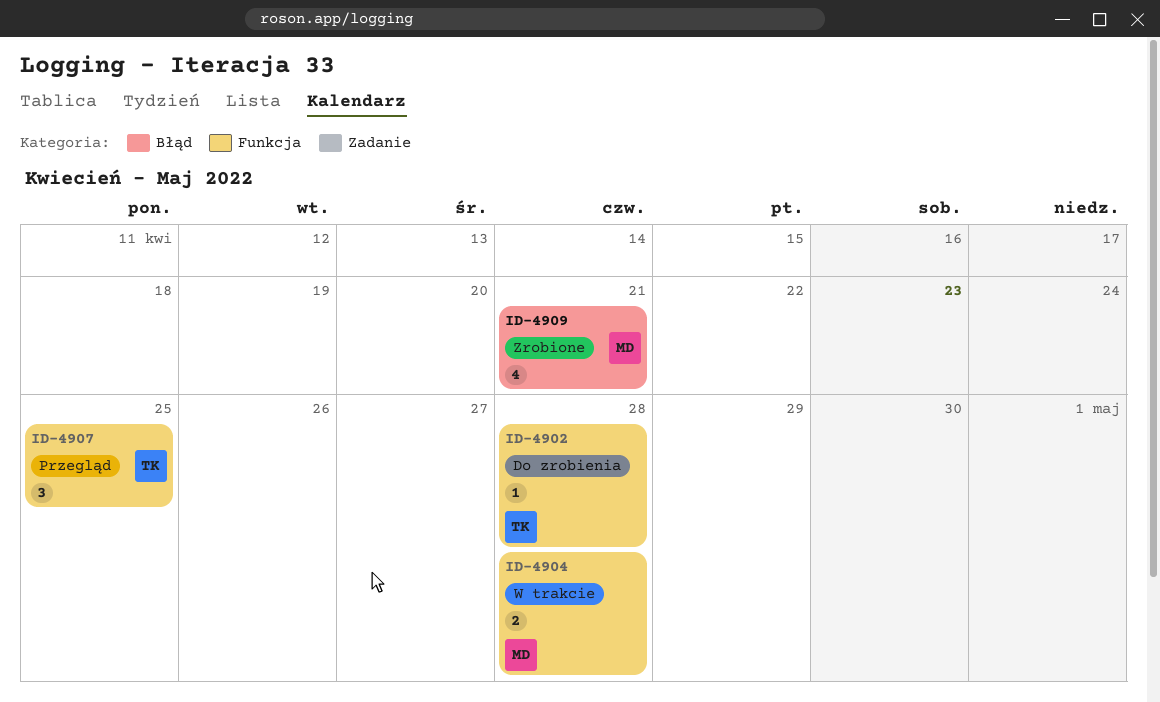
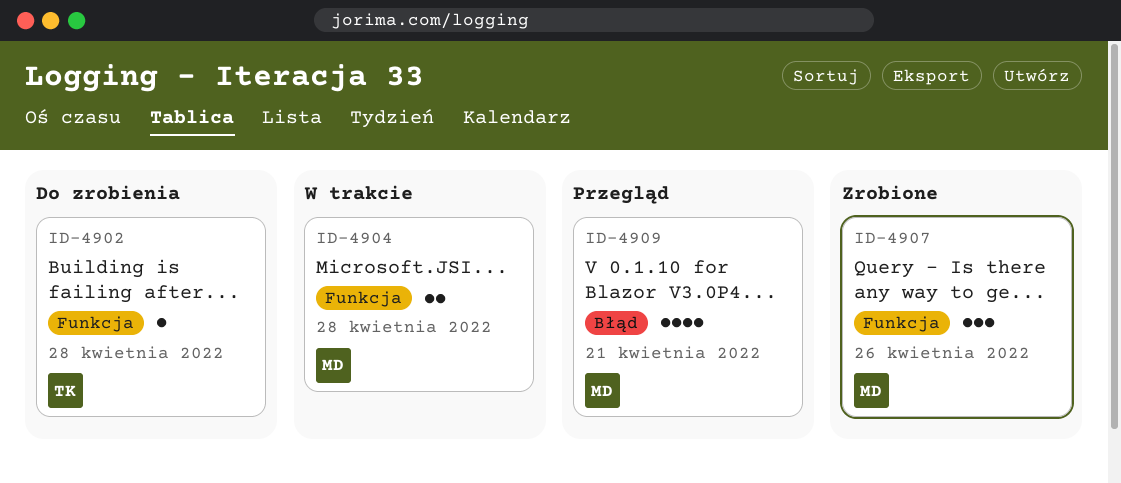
ID-4907, status: Przegląd -> Zrobione
ID-4907, owner: TK -> MD
ID-4907, due: Apr 25 -> Apr 26
ID-4909, status: Zrobione -> Przegląd

